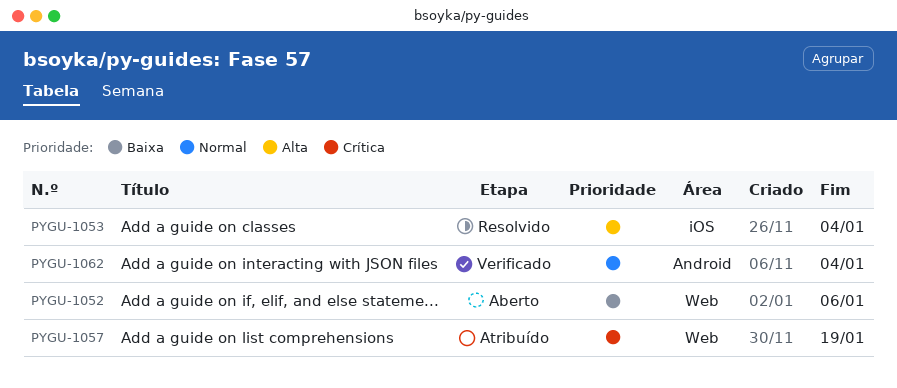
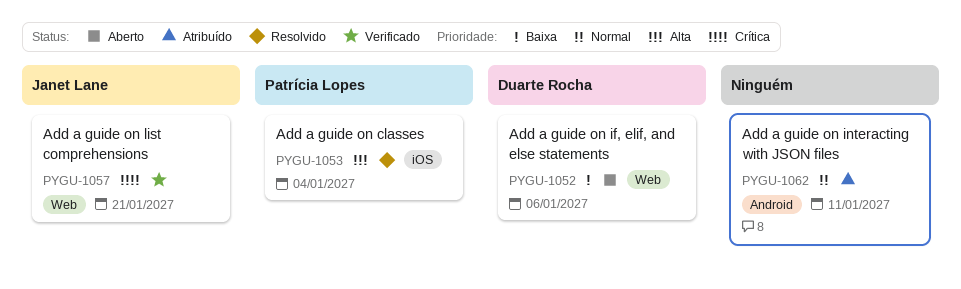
PYGU-1057, status: Atribuído -> Verificado
PYGU-1057, due: Jan 19 -> Jan 21
PYGU-1062, status: Verificado -> Atribuído
PYGU-1062, due: Jan 4 -> Jan 11

